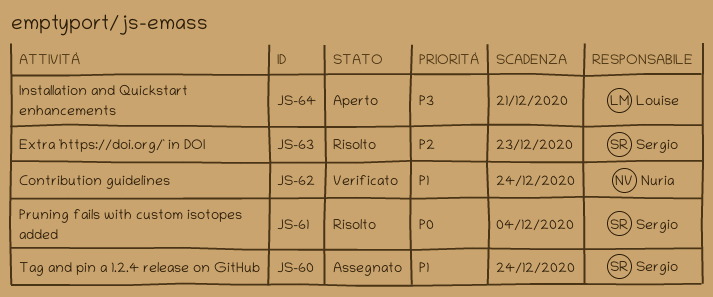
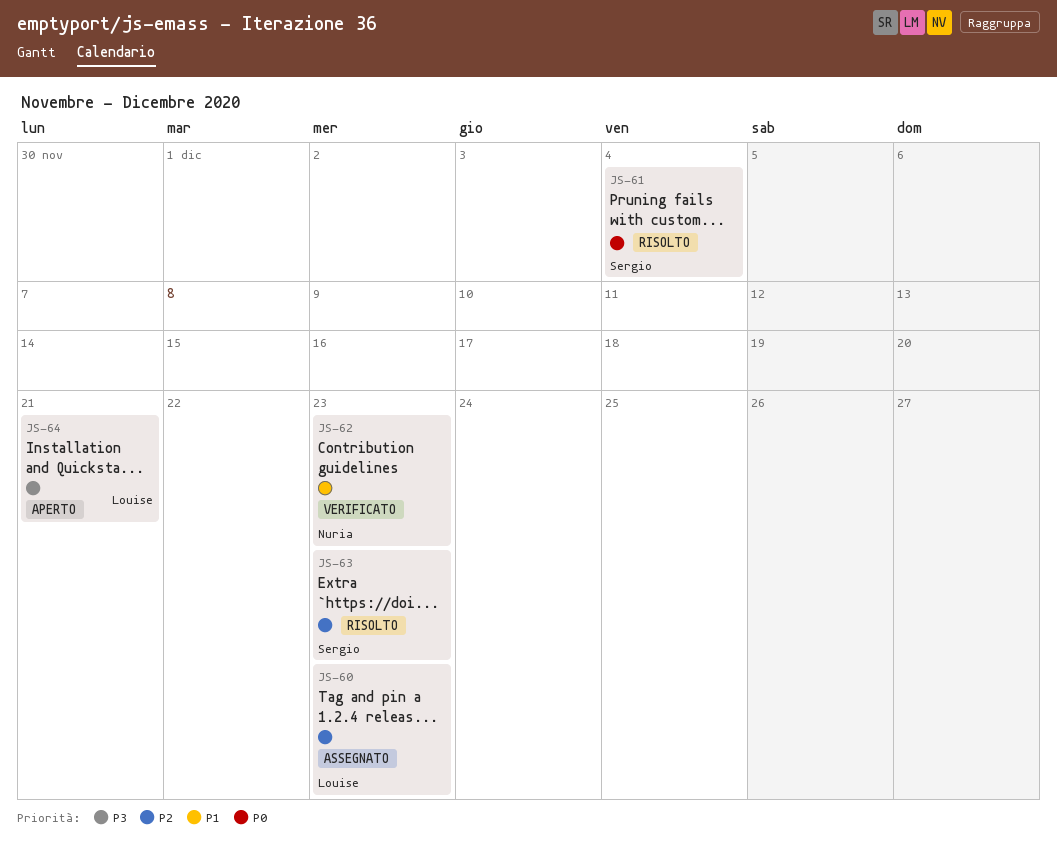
JS-60, owner: Sergio -> Louise
JS-60, priority: P1 -> P2
JS-60, due: Dec 24 -> Dec 23
JS-62, due: Dec 24 -> Dec 23

